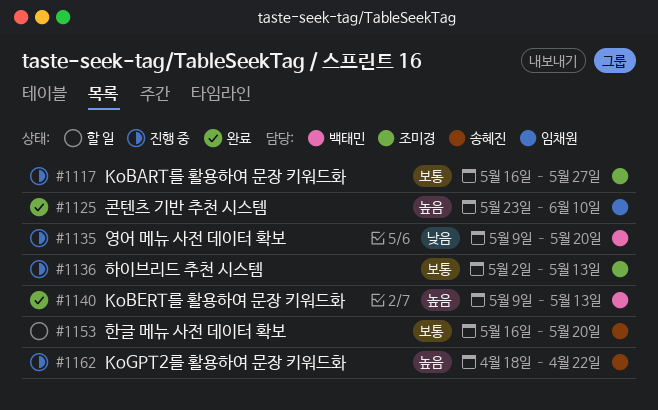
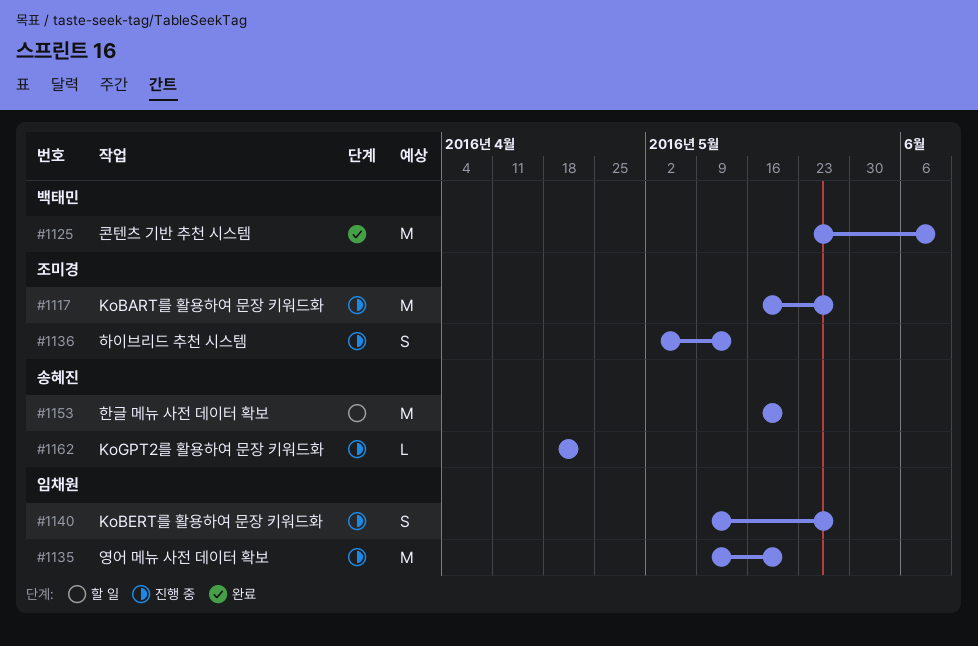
#1125, owner: 임채원 -> 백태민
#1135, owner: 백태민 -> 임채원
#1140, status: 완료 -> 진행 중
#1140, owner: 백태민 -> 임채원
#1140, due: May 13 -> May 27

